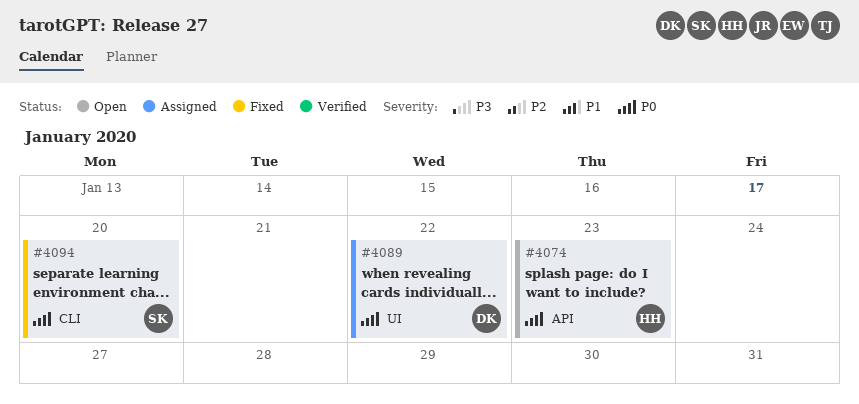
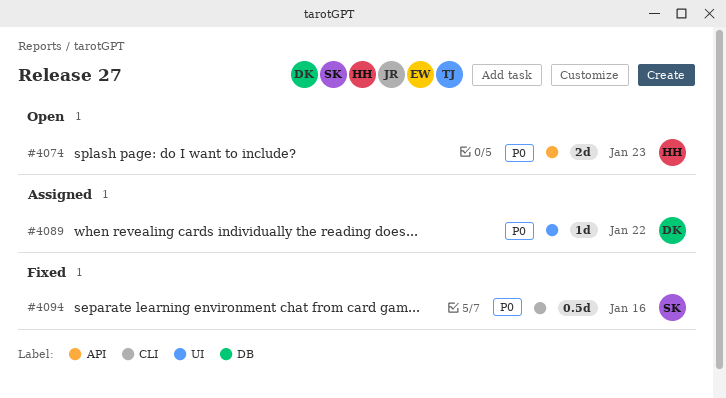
#4094, due: Jan 20 -> Jan 16

